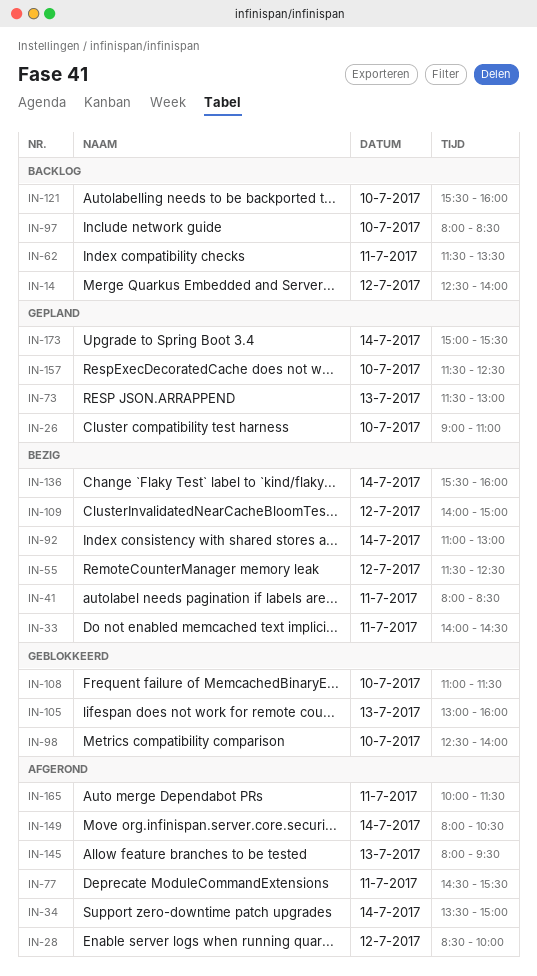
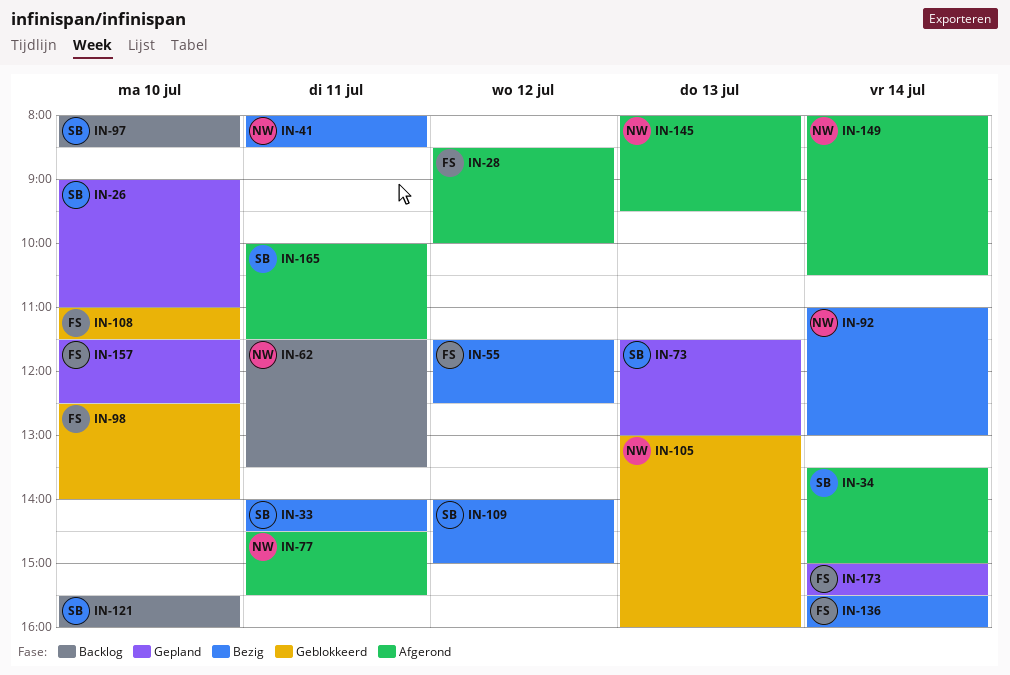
IN-14: present -> none

